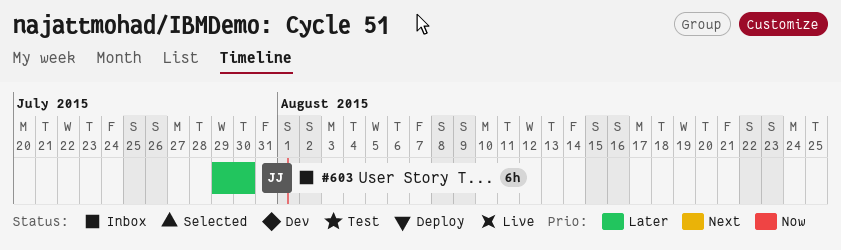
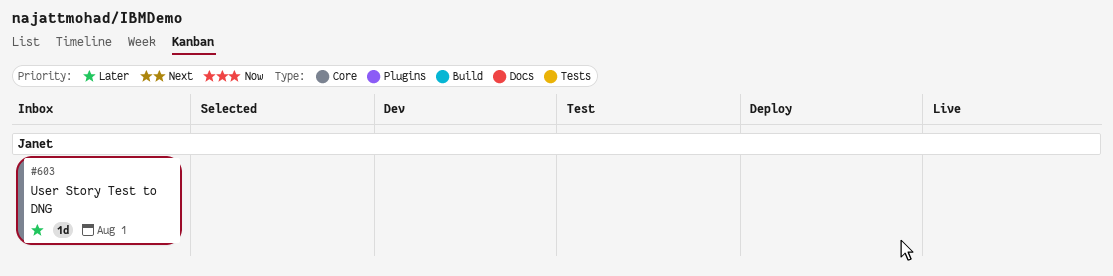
#603, estimate: 6h -> 1d
#603, due: Jul 30 -> Aug 1

